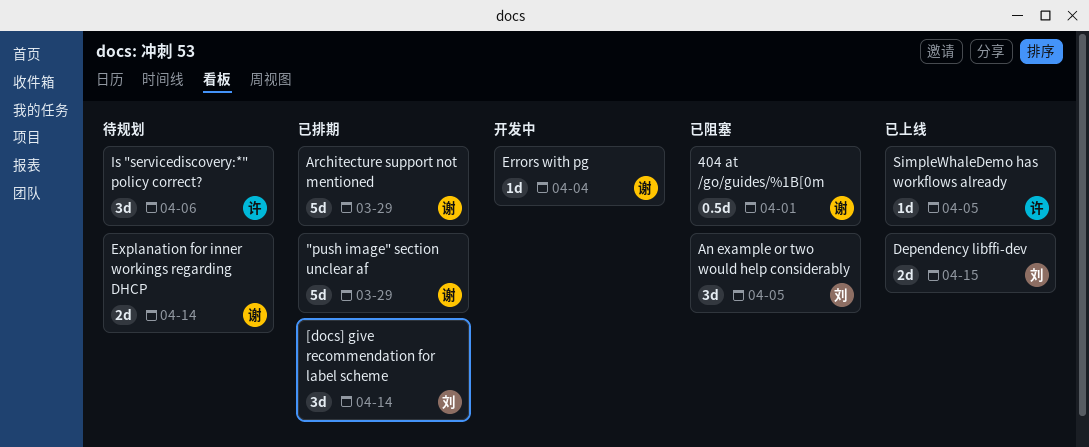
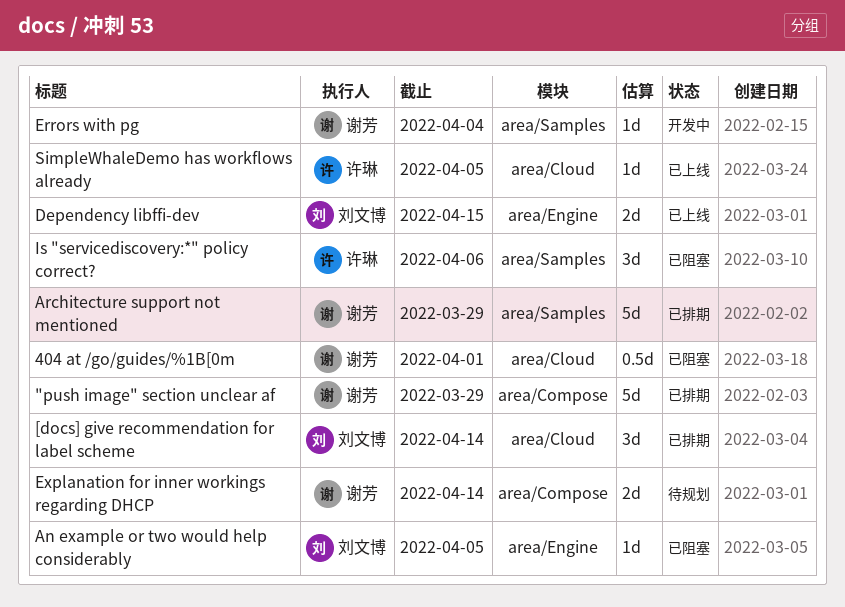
An example or two would help considerably, estimate: 3d -> 1d
Is "servicediscovery:*" policy correct?, status: 待规划 -> 已阻塞

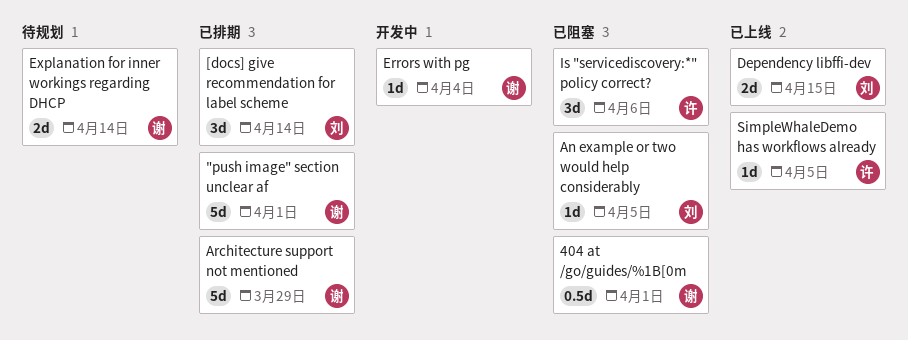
"push image" section unclear af, due: Mar 29 -> Apr 1

